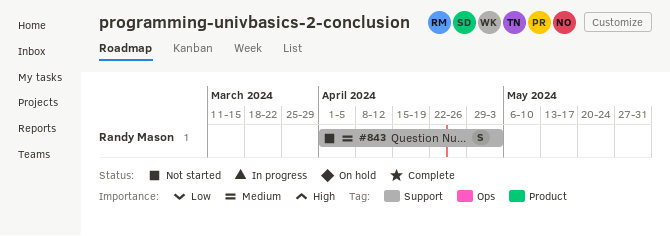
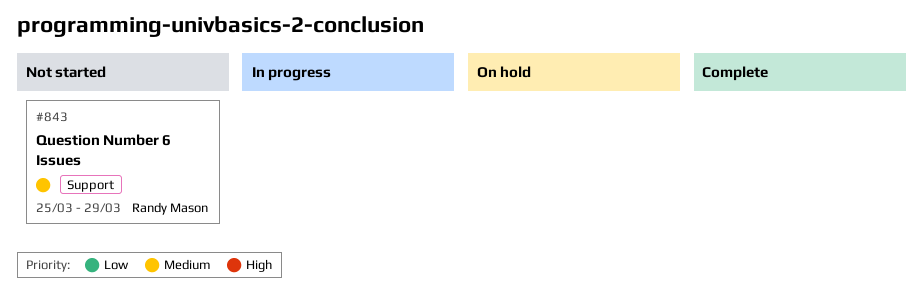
#843, start: Apr 1 -> Mar 25
#843, due: May 3 -> Mar 29

